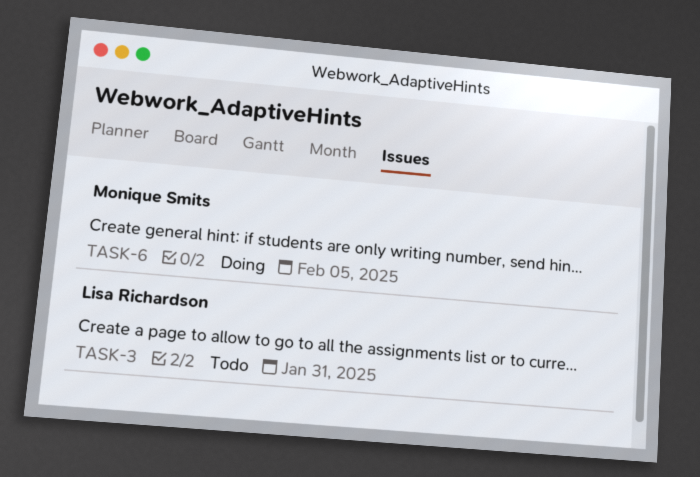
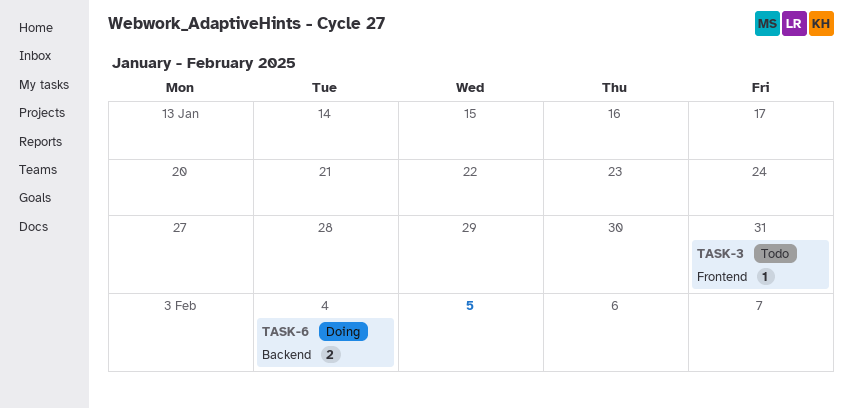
TASK-6, due: Feb 5 -> Feb 4

